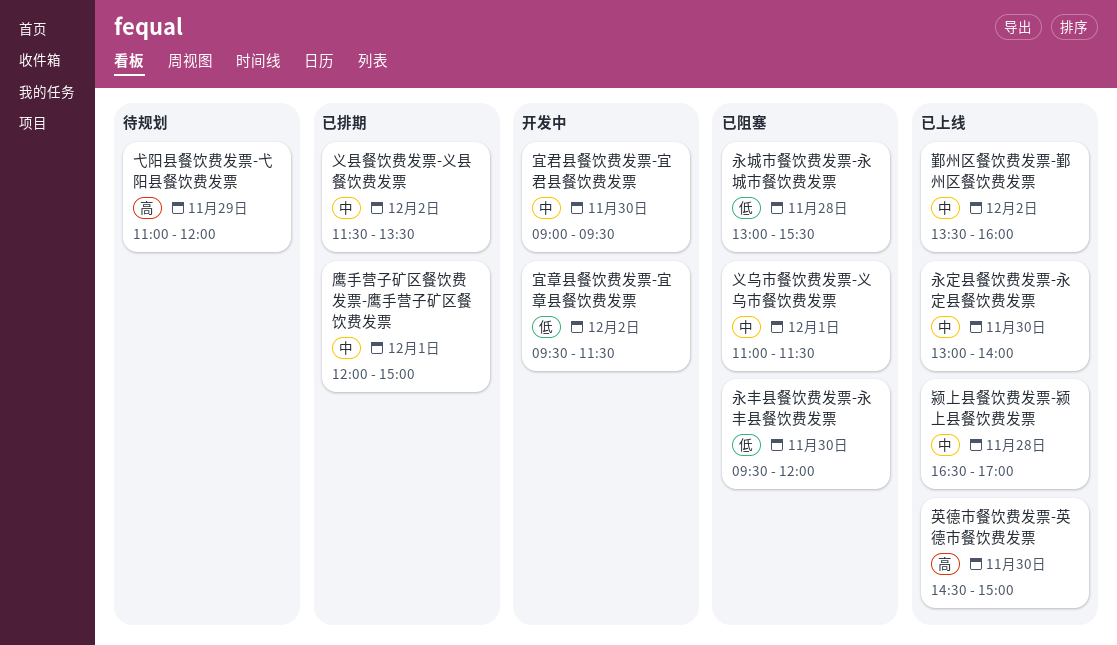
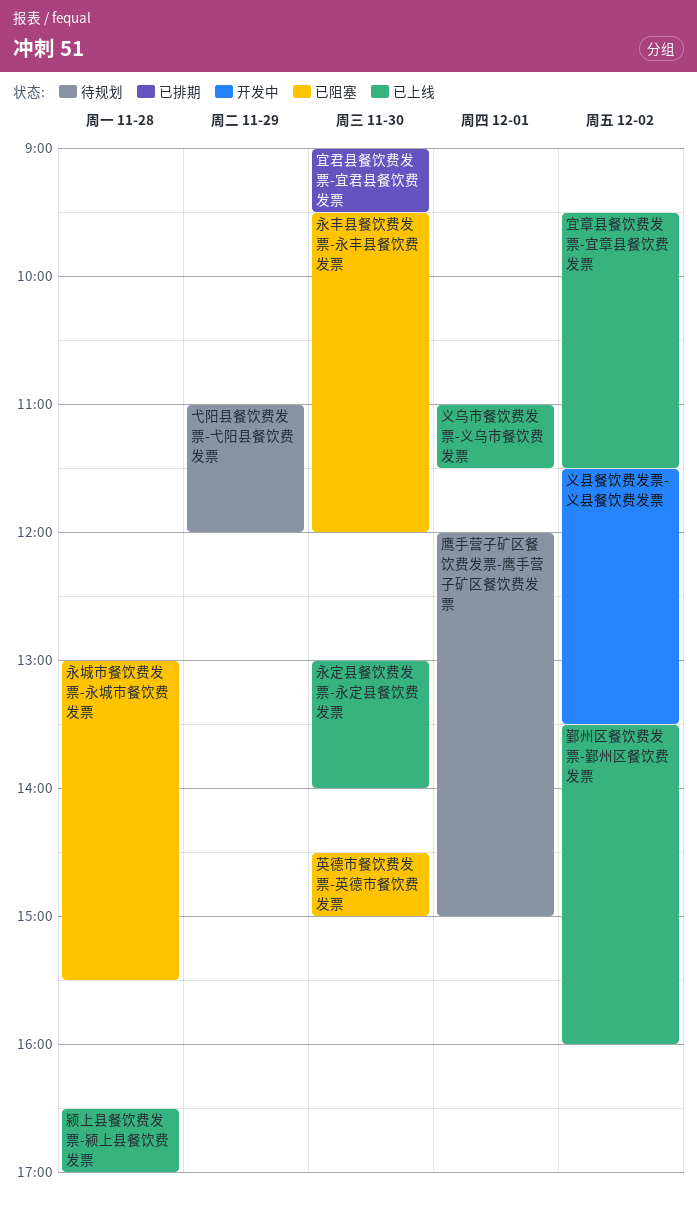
义乌市餐饮费发票-义乌市餐饮费发票, status: 已阻塞 -> 已上线
义县餐饮费发票-义县餐饮费发票, status: 已排期 -> 开发中
宜君县餐饮费发票-宜君县餐饮费发票, status: 开发中 -> 已排期
宜章县餐饮费发票-宜章县餐饮费发票, status: 开发中 -> 已上线
英德市餐饮费发票-英德市餐饮费发票, status: 已上线 -> 已阻塞
鹰手营子矿区餐饮费发票-鹰手营子矿区餐饮费发票, status: 已排期 -> 待规划

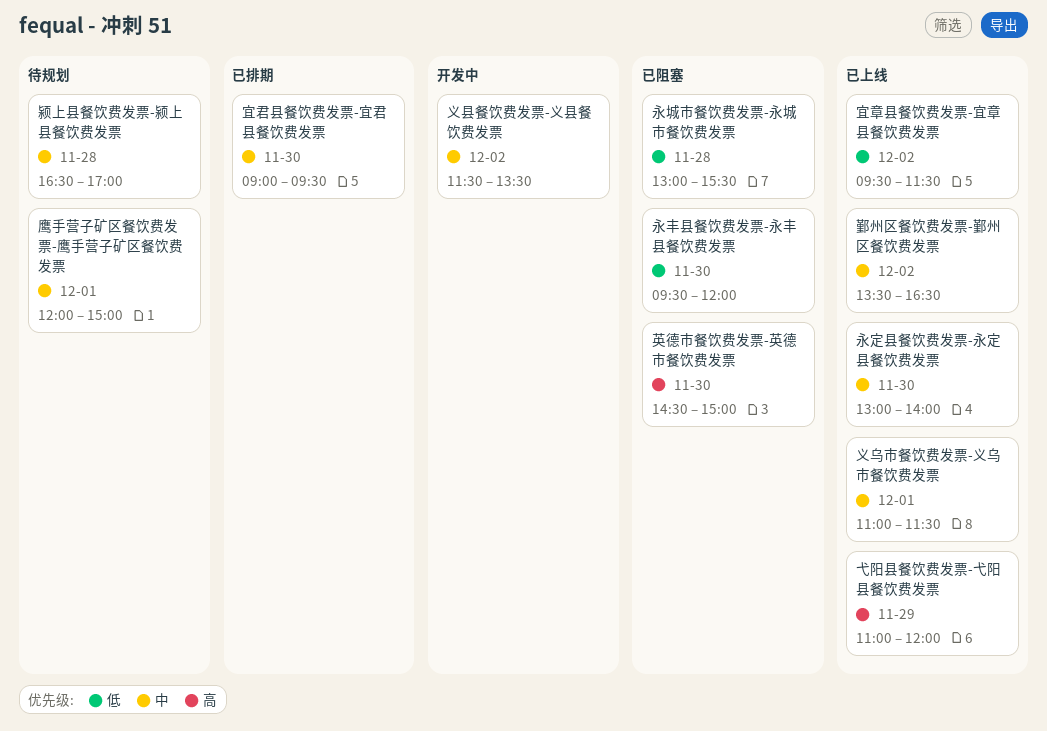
弋阳县餐饮费发票-弋阳县餐饮费发票, status: 待规划 -> 已上线
鄞州区餐饮费发票-鄞州区餐饮费发票, ends: 16:00 -> 16:30
颍上县餐饮费发票-颍上县餐饮费发票, status: 已上线 -> 待规划

